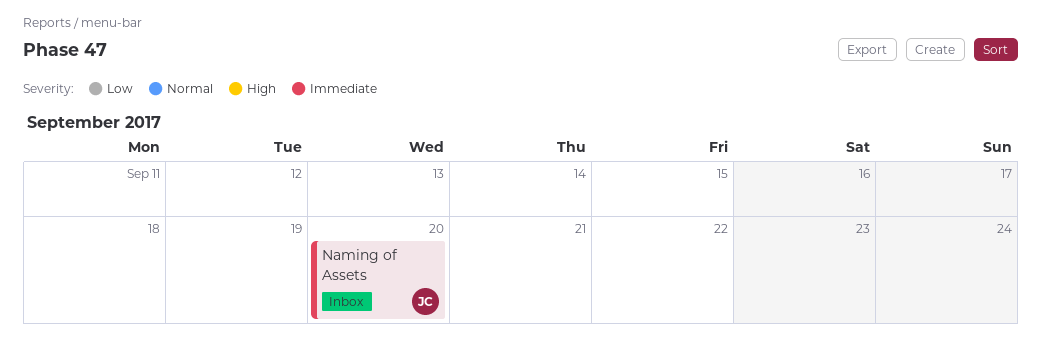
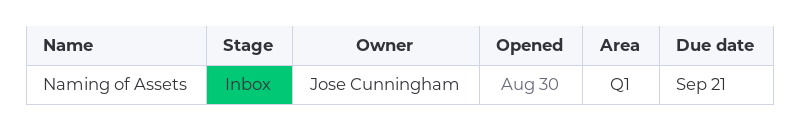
Naming of Assets, due: Sep 20 -> Sep 21

